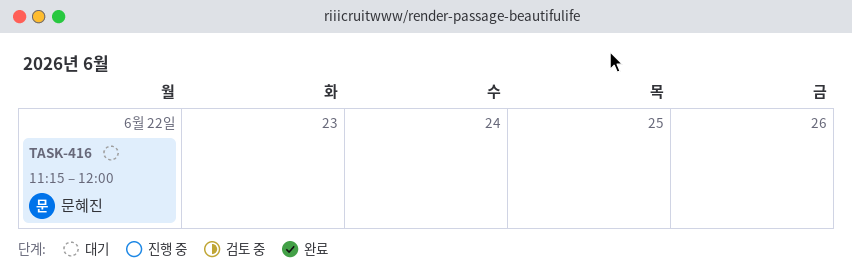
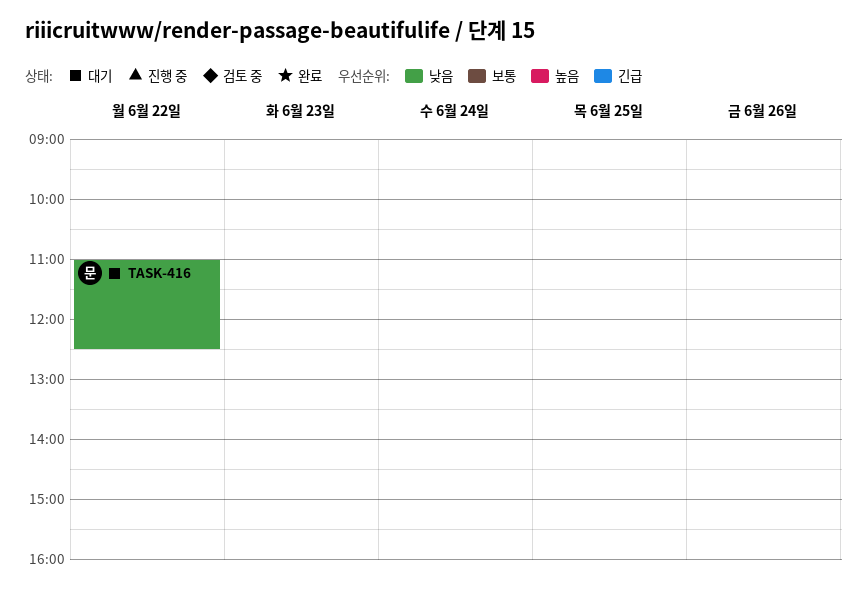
TASK-416, begins: 11:15 -> 11:00
TASK-416, ends: 12:00 -> 12:30

